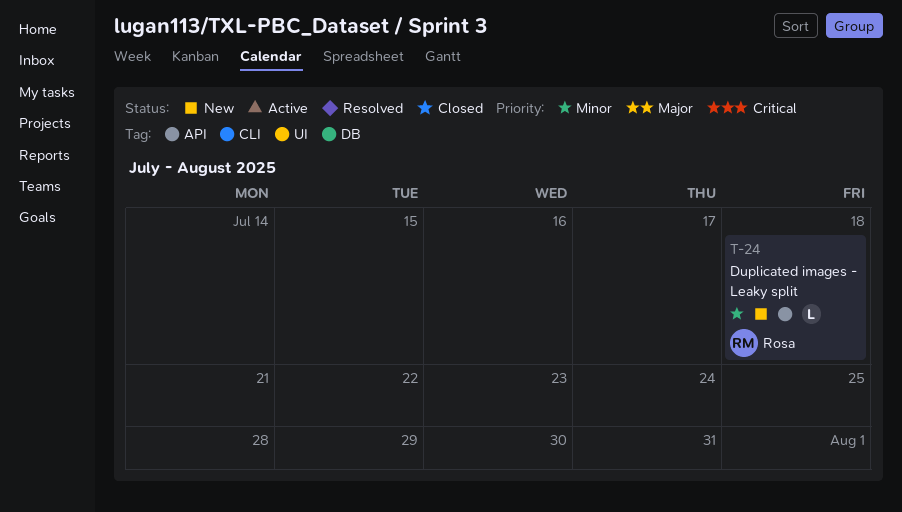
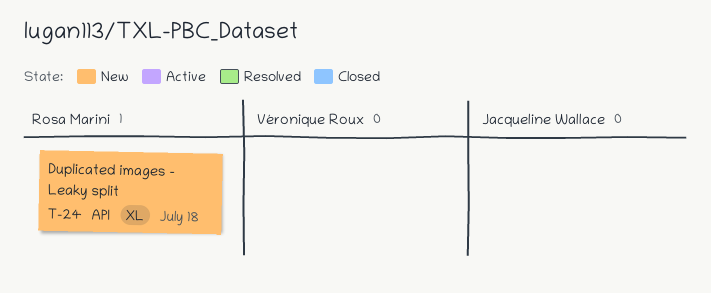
T-24, estimate: L -> XL

